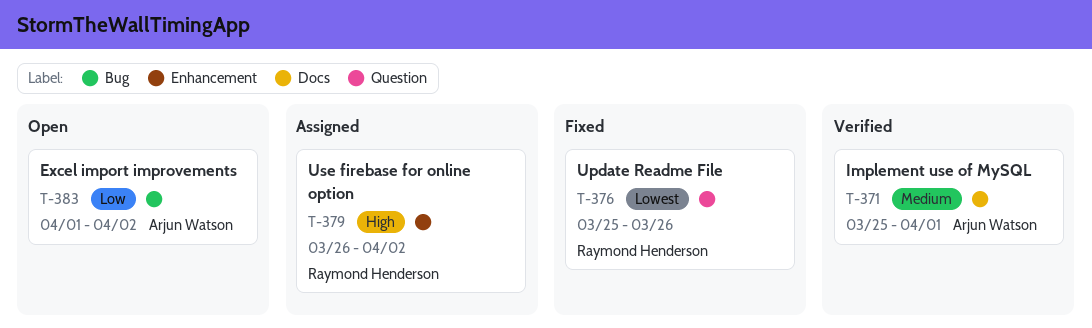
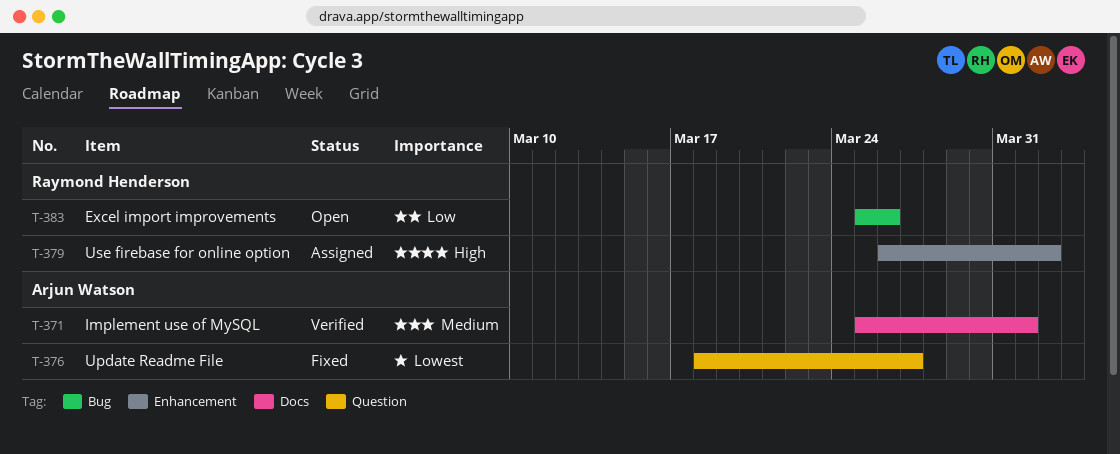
T-376, owner: Raymond Henderson -> Arjun Watson
T-376, start: Mar 25 -> Mar 18
T-376, due: Mar 26 -> Mar 27
T-383, owner: Arjun Watson -> Raymond Henderson
T-383, start: Apr 1 -> Mar 25
T-383, due: Apr 2 -> Mar 26

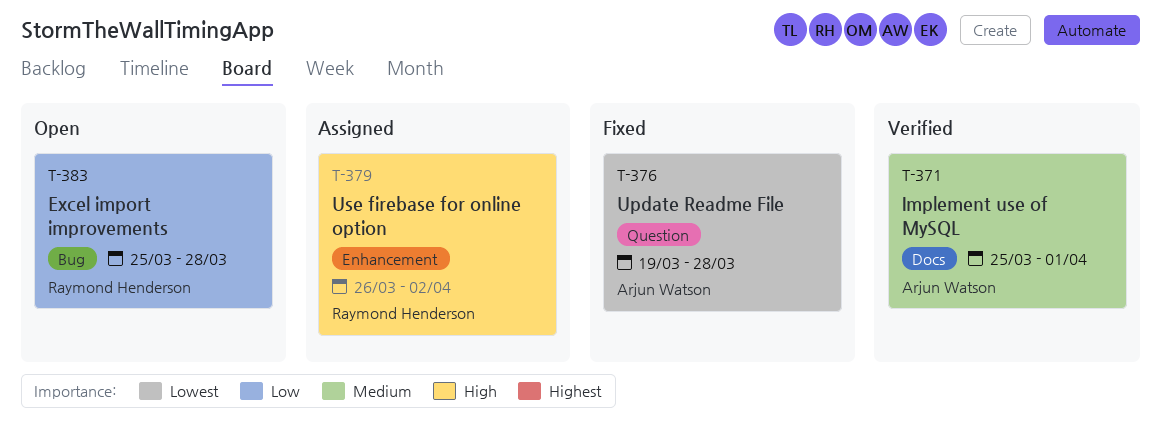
T-376, start: Mar 18 -> Mar 19
T-376, due: Mar 27 -> Mar 28
T-383, due: Mar 26 -> Mar 28

